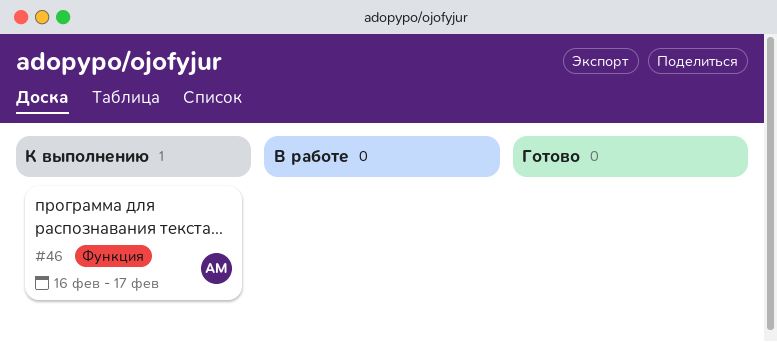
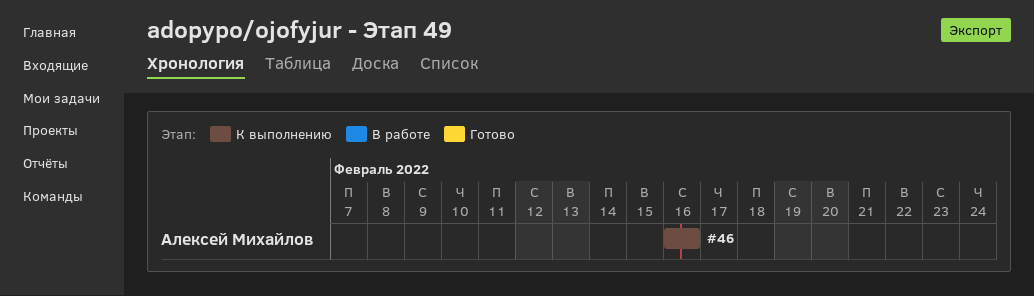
#46, due: Feb 17 -> Feb 16

